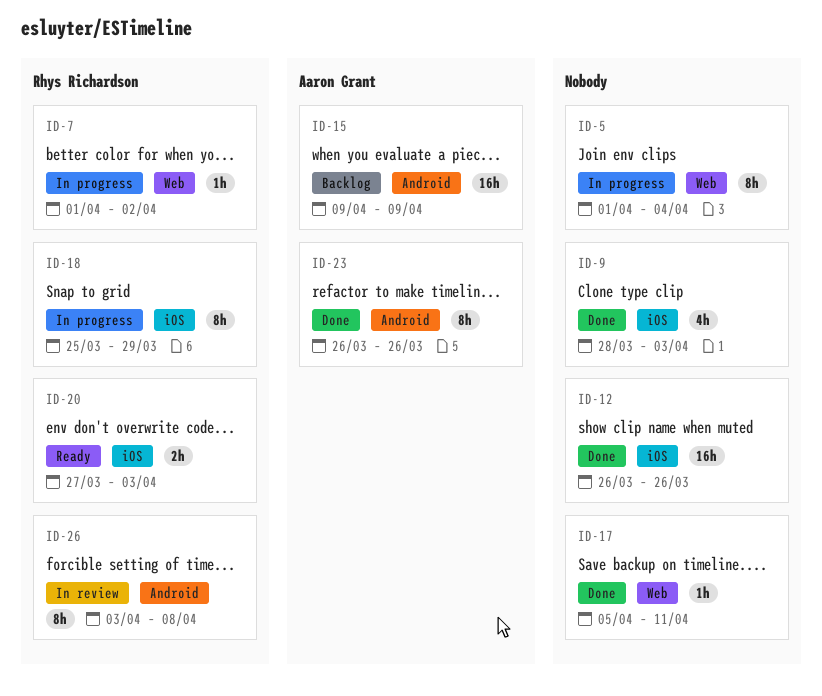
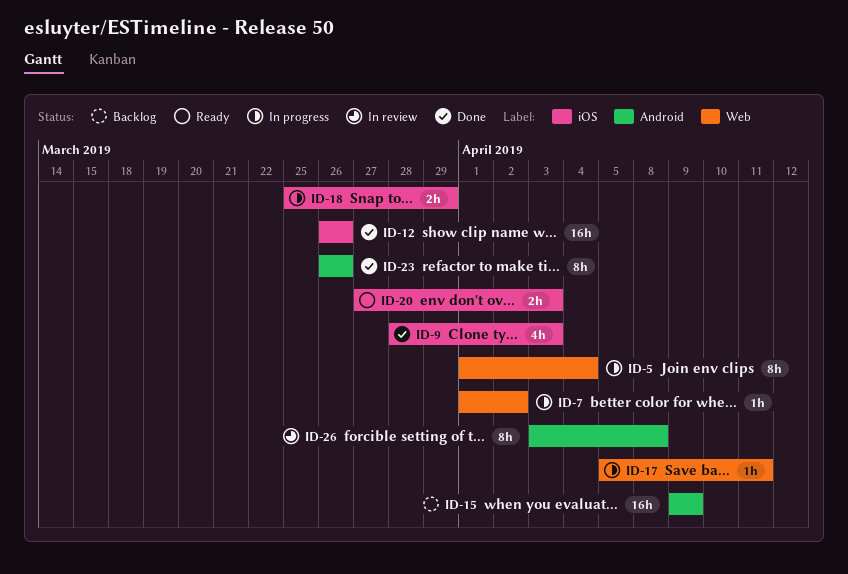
ID-17, status: Done -> In progress
ID-18, estimate: 8h -> 2h

